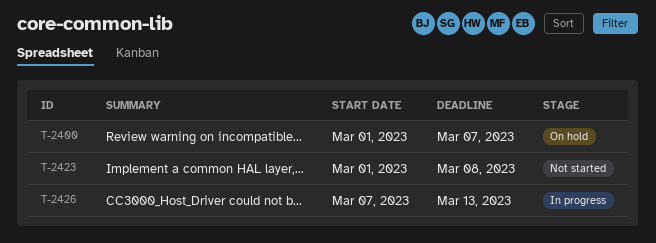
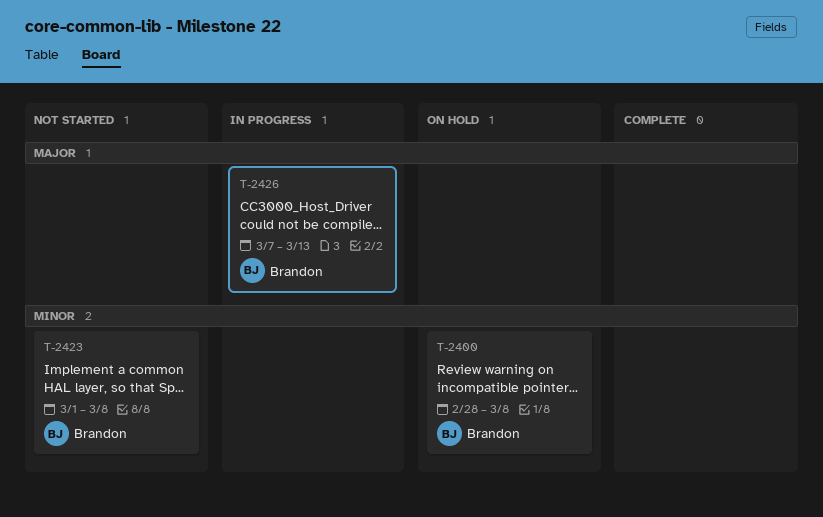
T-2400, start: Mar 1 -> Feb 28
T-2400, due: Mar 7 -> Mar 8

